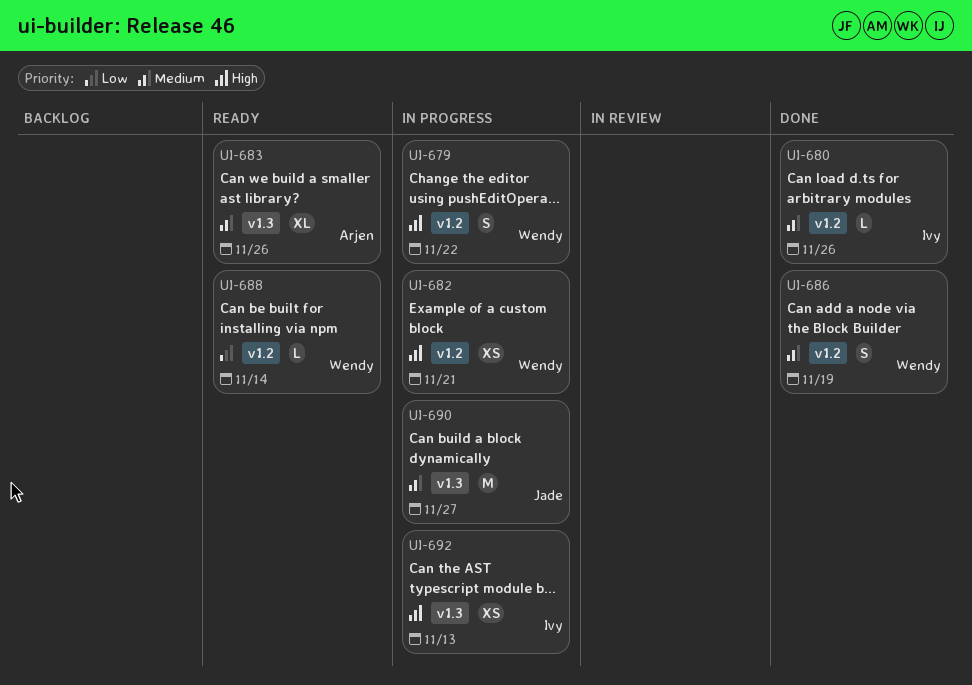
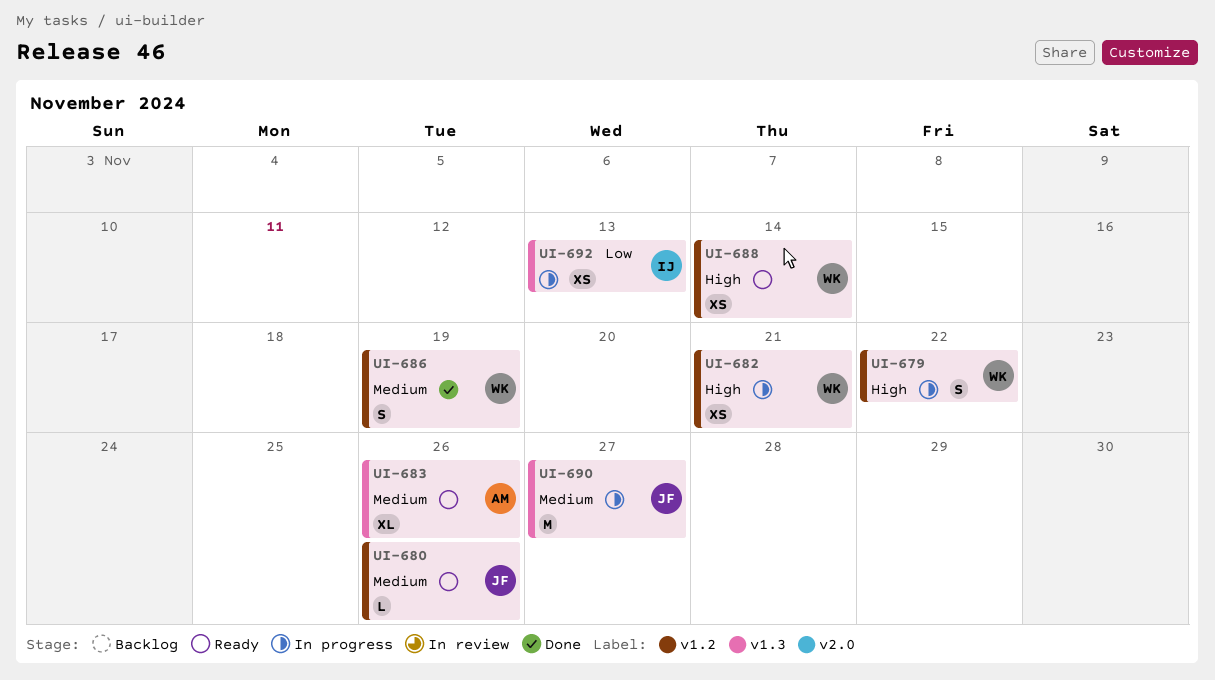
UI-680, status: Done -> Ready
UI-680, owner: Ivy -> Jade
UI-688, priority: Low -> High
UI-688, estimate: L -> XS
UI-692, priority: High -> Low

